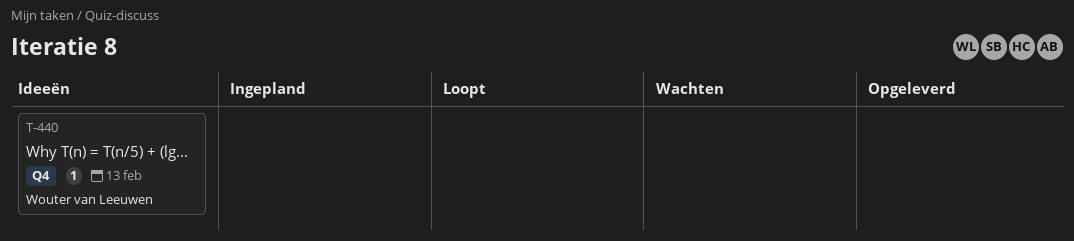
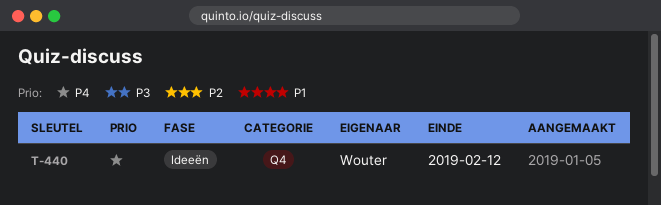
T-440, due: Feb 13 -> Feb 12

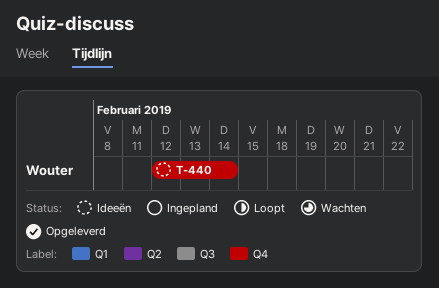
T-440, due: Feb 12 -> Feb 14

